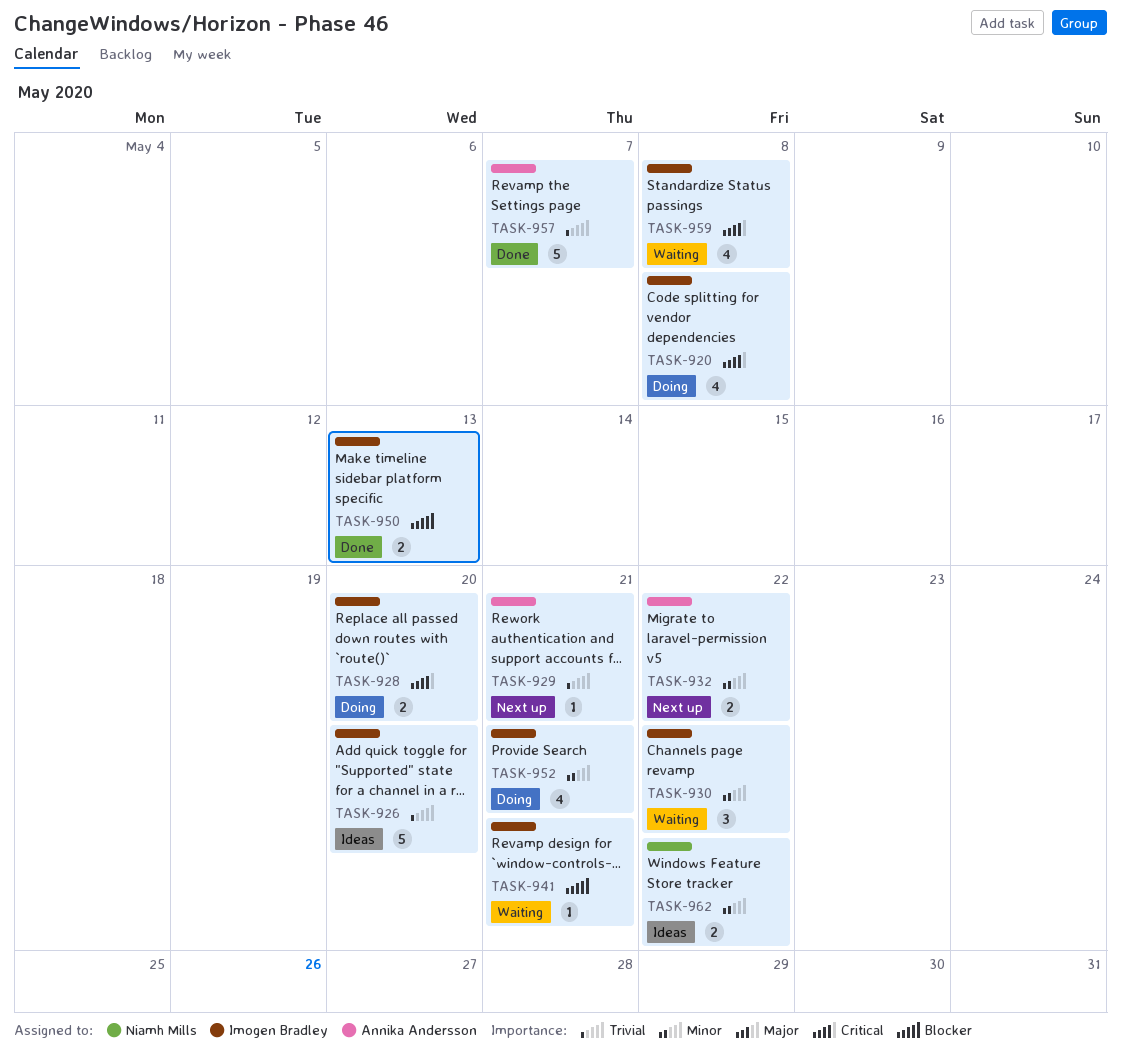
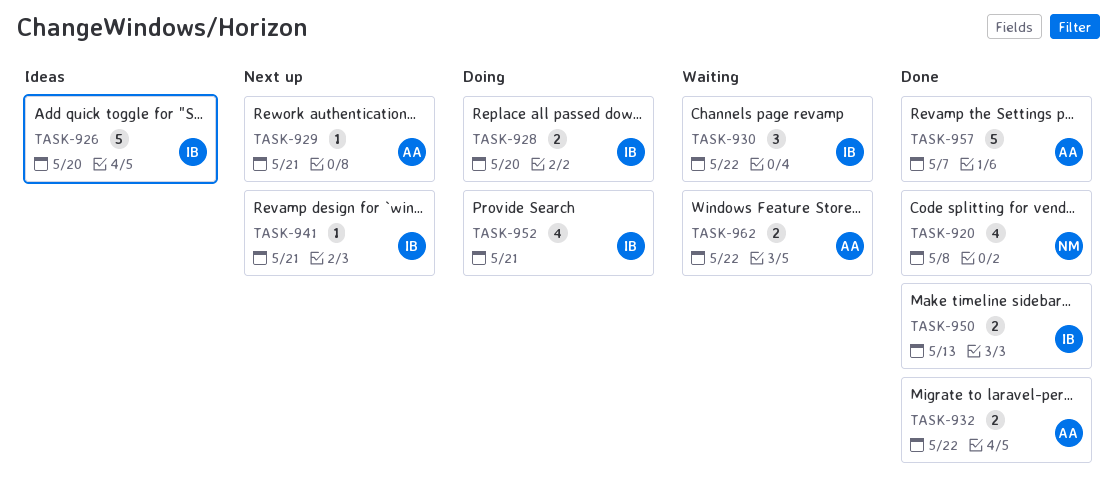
TASK-920, status: Doing -> Done
TASK-920, owner: Imogen Bradley -> Niamh Mills
TASK-932, status: Next up -> Done
TASK-941, status: Waiting -> Next up
TASK-959: present -> none
TASK-962, status: Ideas -> Waiting
TASK-962, owner: Niamh Mills -> Annika Andersson

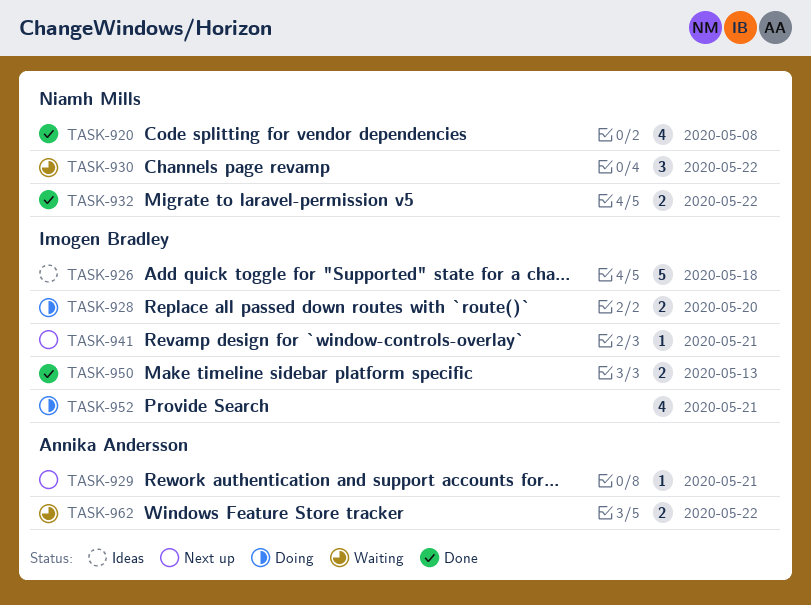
TASK-926, due: May 20 -> May 18
TASK-930, owner: Imogen Bradley -> Niamh Mills
TASK-932, owner: Annika Andersson -> Niamh Mills
TASK-957: present -> none

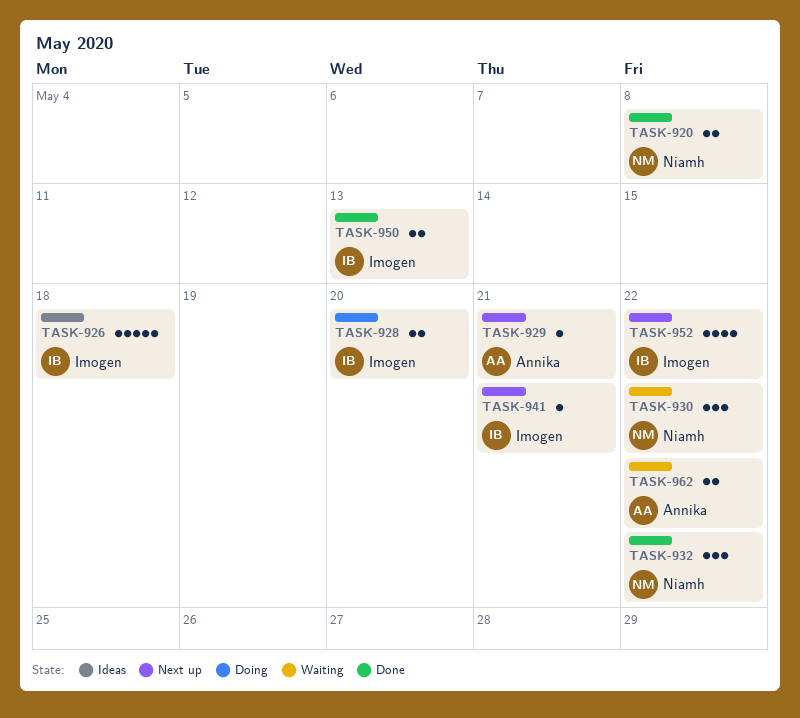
TASK-920, estimate: 4 -> 2
TASK-932, estimate: 2 -> 3
TASK-952, status: Doing -> Next up
TASK-952, due: May 21 -> May 22

